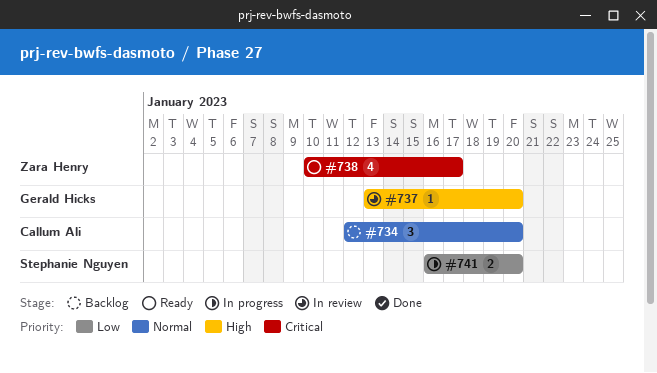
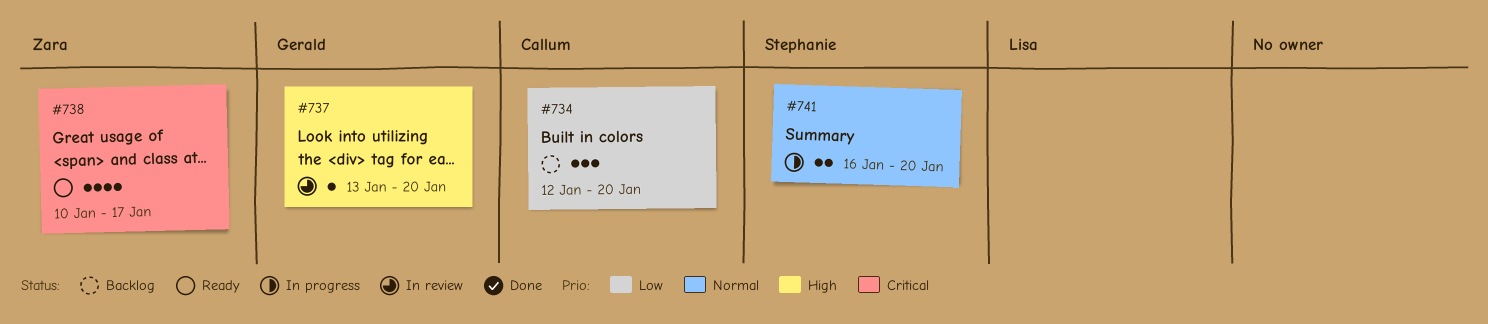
#734, priority: Normal -> Low
#741, priority: Low -> Normal

